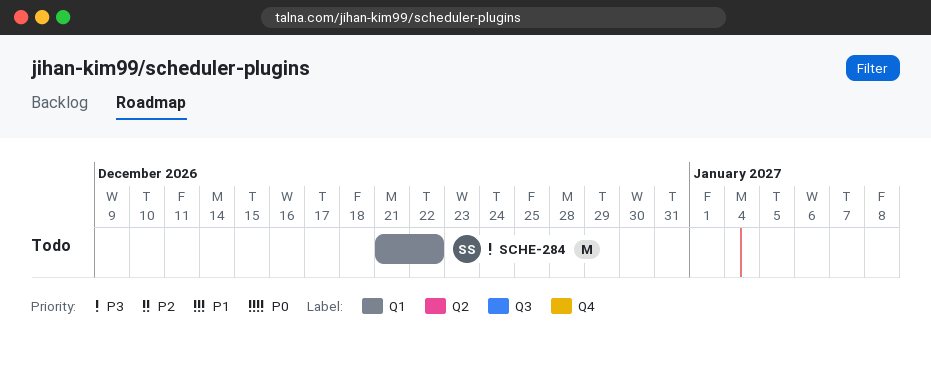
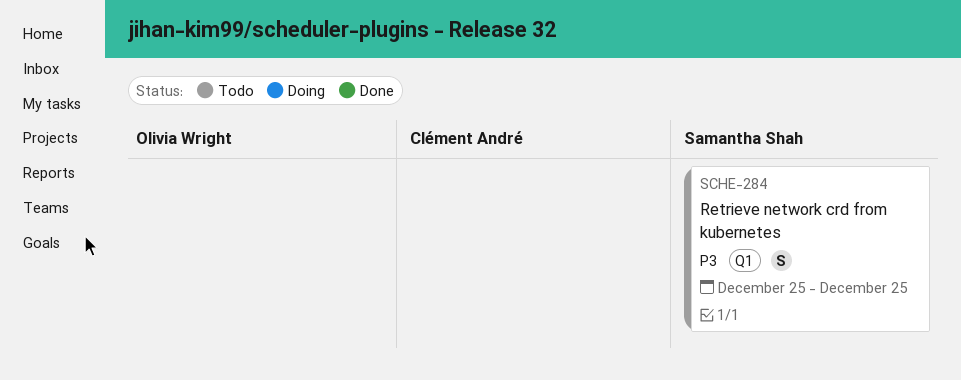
SCHE-284, estimate: M -> S
SCHE-284, start: Dec 21 -> Dec 25
SCHE-284, due: Dec 22 -> Dec 25

